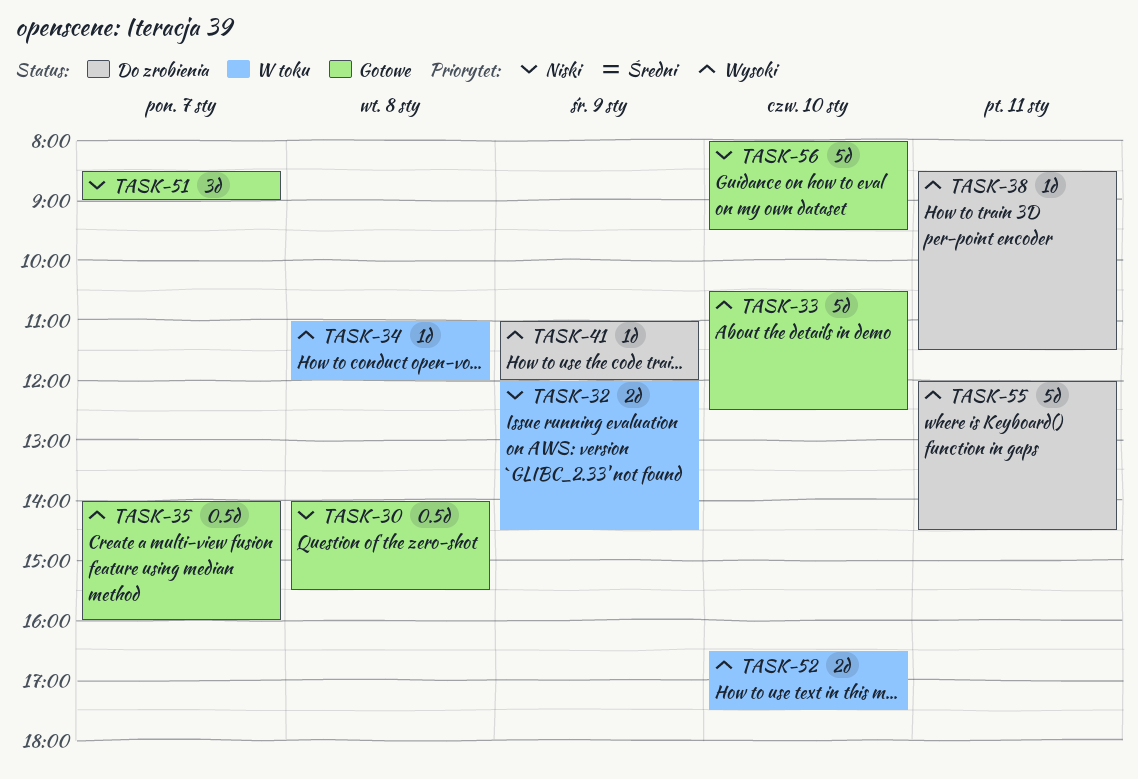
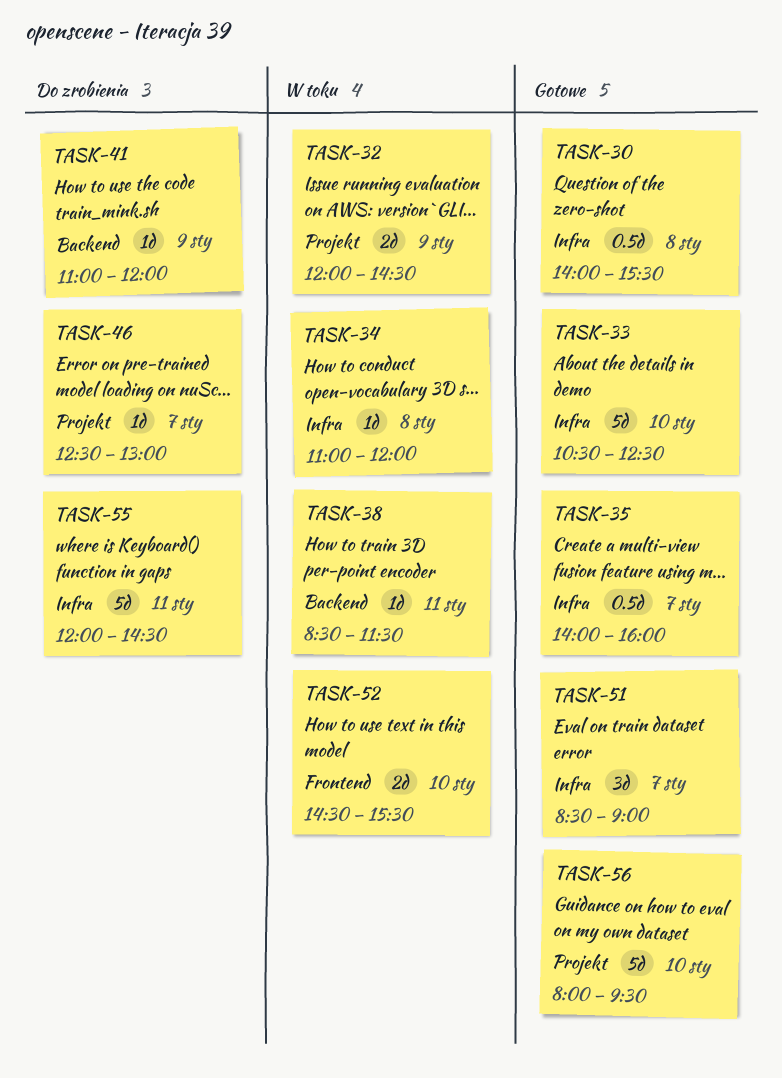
TASK-38, status: Do zrobienia -> W toku
TASK-46: none -> present
TASK-52, begins: 16:30 -> 14:30
TASK-52, ends: 17:30 -> 15:30

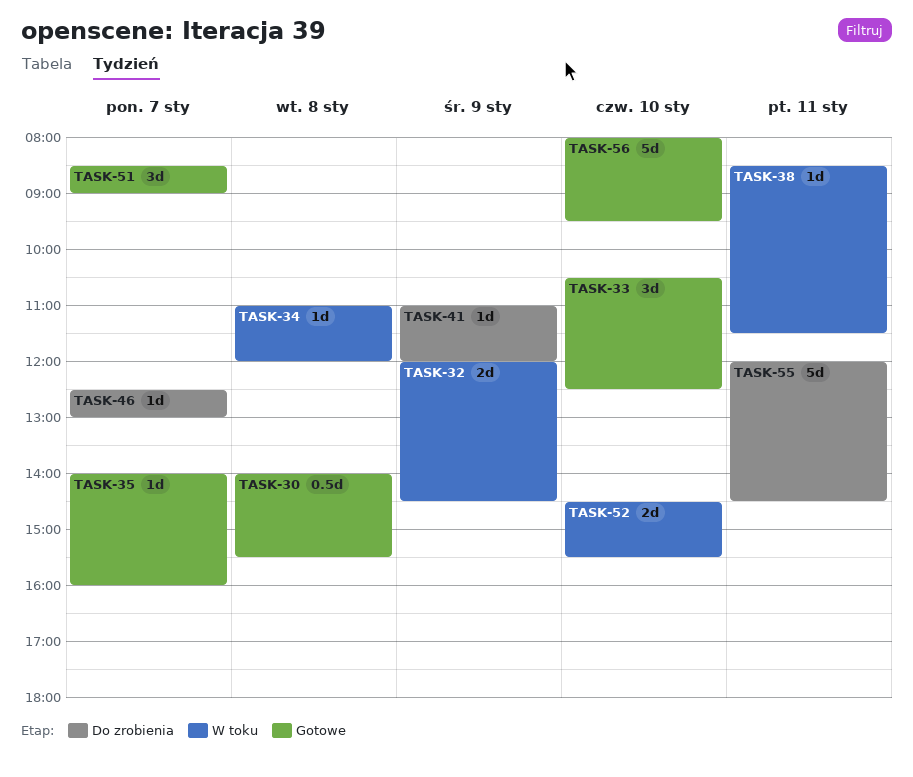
TASK-33, estimate: 5d -> 3d
TASK-35, estimate: 0.5d -> 1d

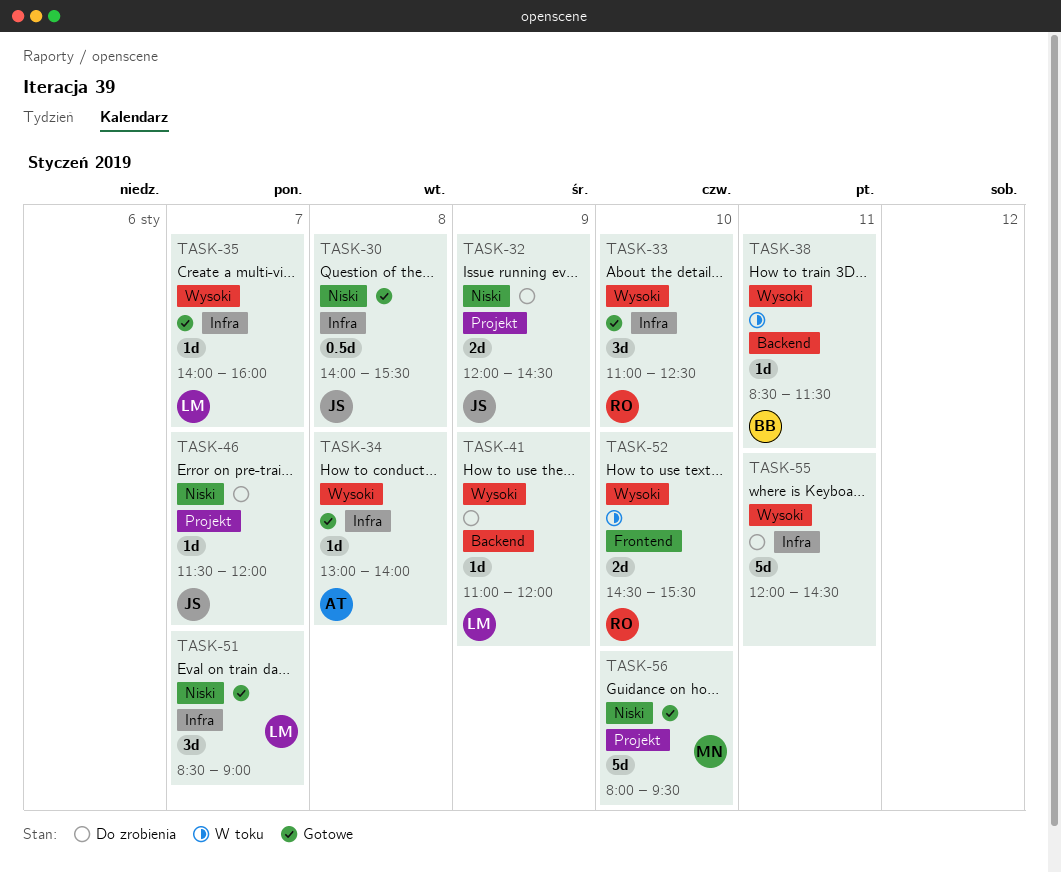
TASK-32, status: W toku -> Do zrobienia
TASK-33, begins: 10:30 -> 11:00
TASK-34, status: W toku -> Gotowe
TASK-34, begins: 11:00 -> 13:00
TASK-34, ends: 12:00 -> 14:00
TASK-46, begins: 12:30 -> 11:30
TASK-46, ends: 13:00 -> 12:00

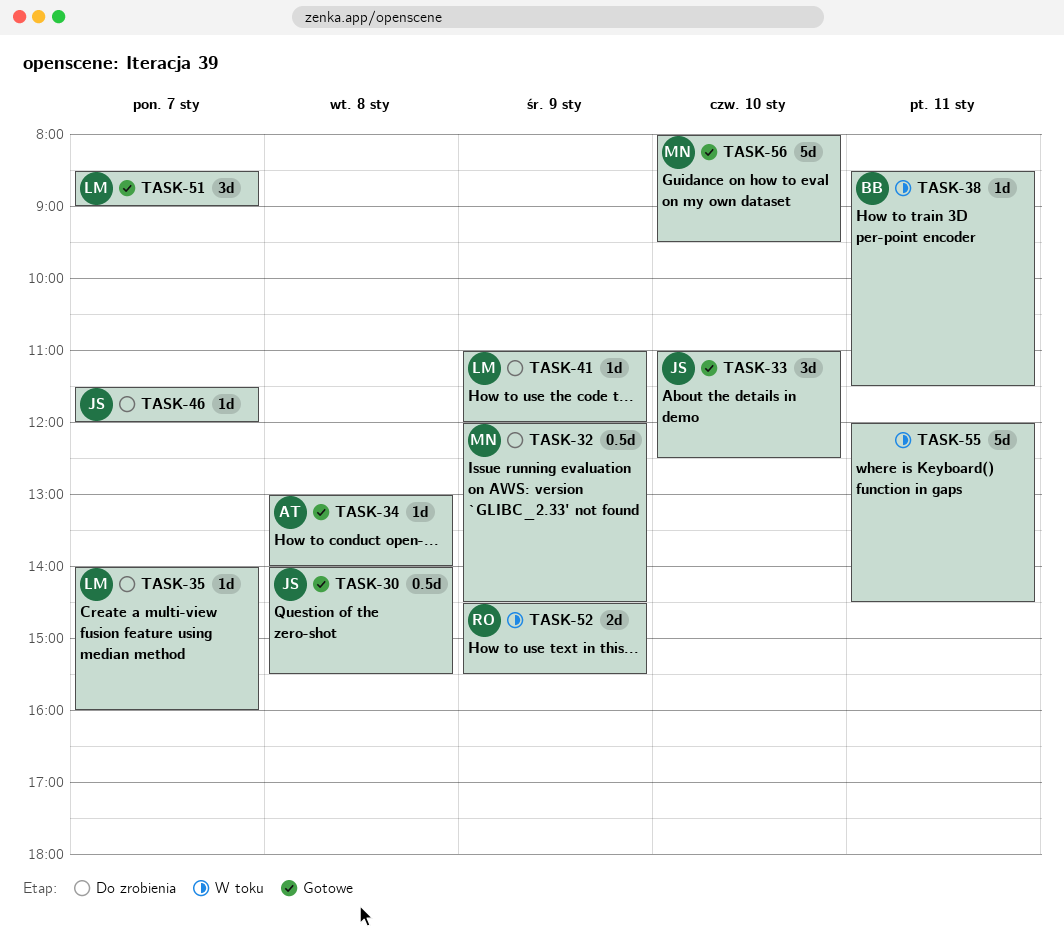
TASK-32, owner: JS -> MN
TASK-32, estimate: 2d -> 0.5d
TASK-33, owner: RO -> JS
TASK-35, status: Gotowe -> Do zrobienia
TASK-52, day: Jan 10 -> Jan 9
TASK-55, status: Do zrobienia -> W toku

